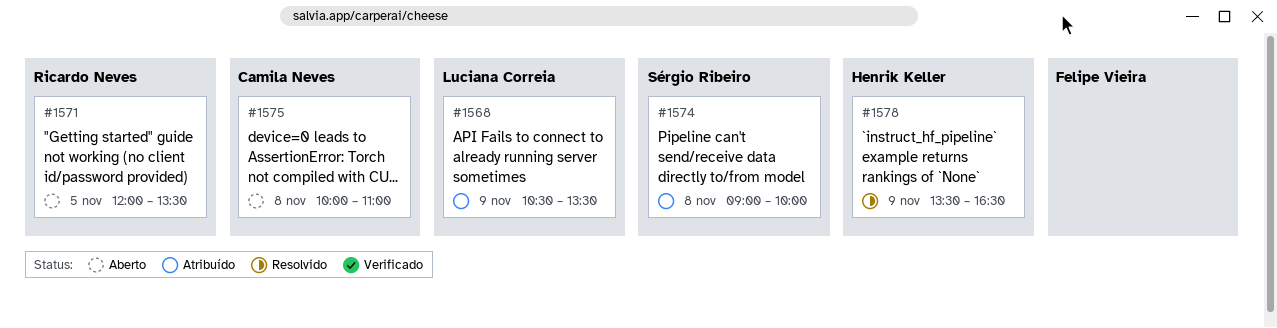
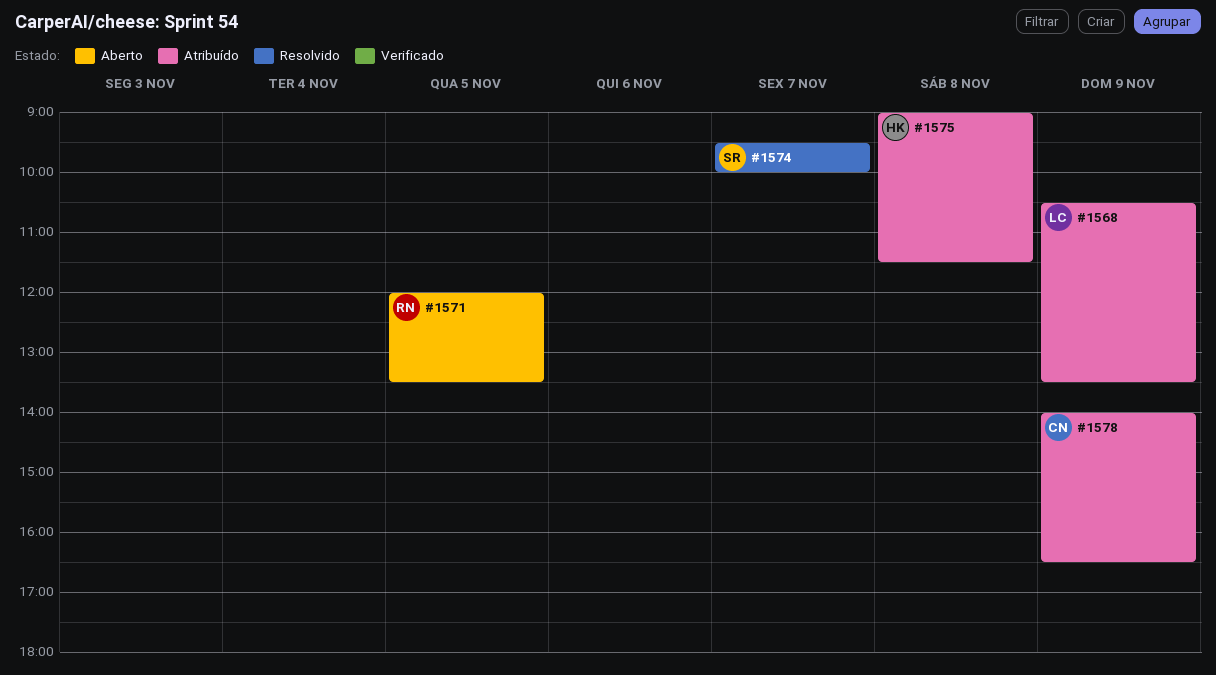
#1574, status: Atribuído -> Resolvido
#1574, day: Nov 8 -> Nov 7
#1574, begins: 09:00 -> 09:30
#1575, status: Aberto -> Atribuído
#1575, owner: Camila Neves -> Henrik Keller
#1575, begins: 10:00 -> 09:00
#1575, ends: 11:00 -> 11:30
#1578, status: Resolvido -> Atribuído
#1578, owner: Henrik Keller -> Camila Neves
#1578, begins: 13:30 -> 14:00

